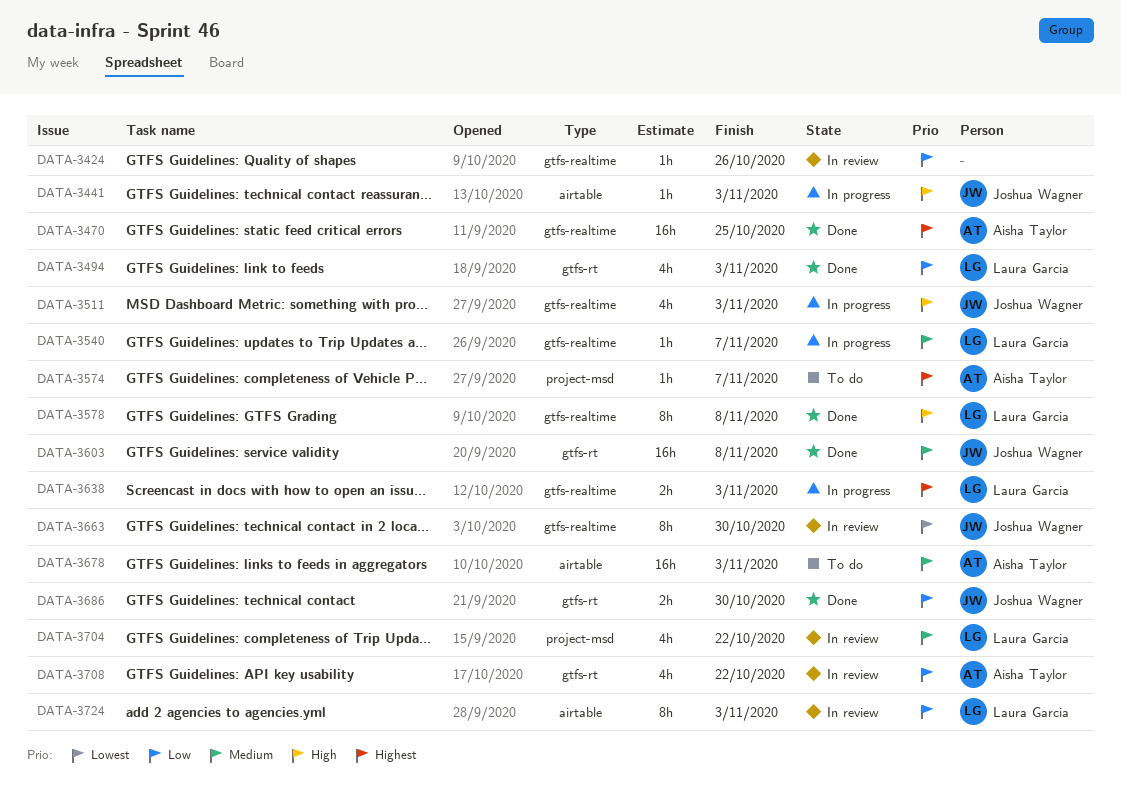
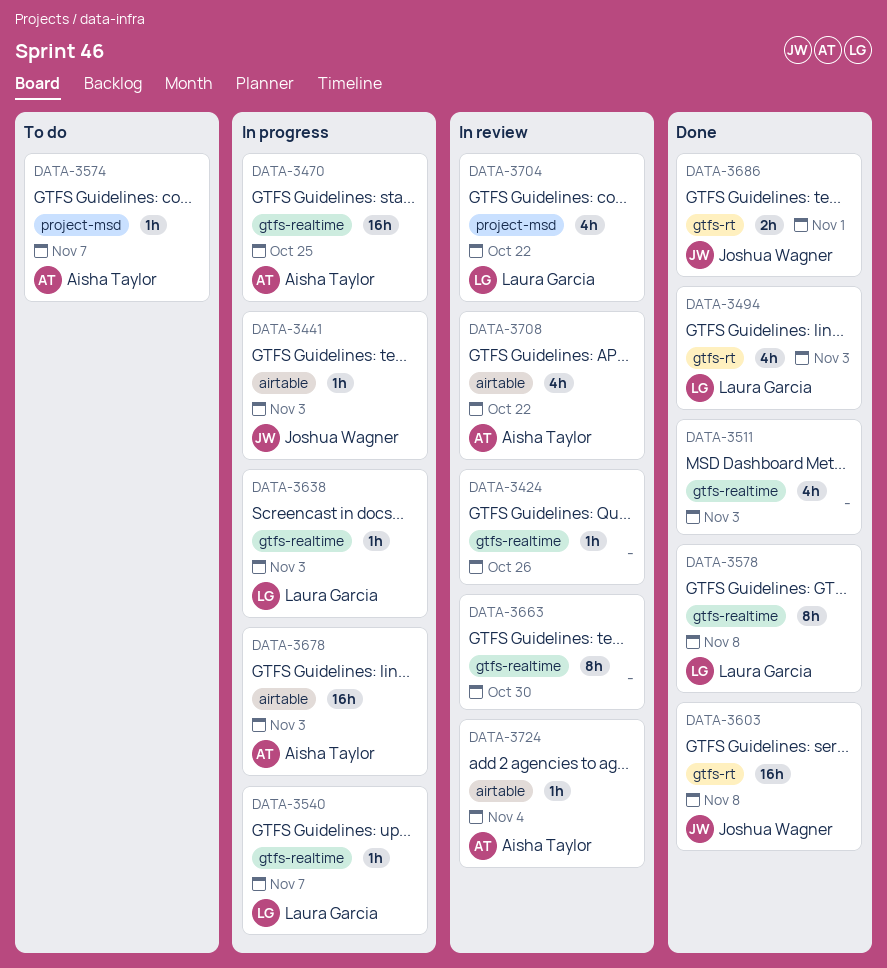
DATA-3470, status: Done -> In progress
DATA-3511, status: In progress -> Done
DATA-3511, owner: Joshua Wagner -> none
DATA-3638, estimate: 2h -> 1h
DATA-3663, owner: Joshua Wagner -> none
DATA-3678, status: To do -> In progress
DATA-3686, due: Oct 30 -> Nov 1
DATA-3708, label: gtfs-rt -> airtable
DATA-3724, owner: Laura Garcia -> Aisha Taylor
DATA-3724, estimate: 8h -> 1h
DATA-3724, due: Nov 3 -> Nov 4

